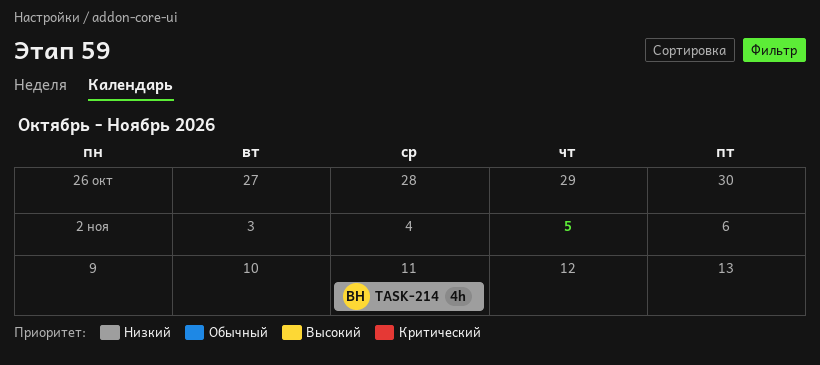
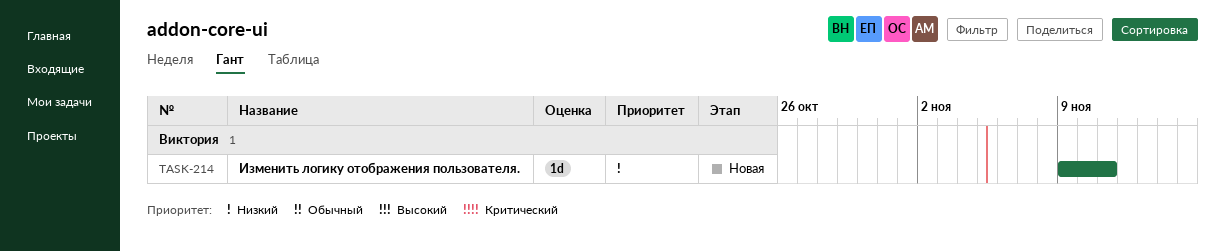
TASK-214, estimate: 4h -> 1d
TASK-214, start: Nov 11 -> Nov 9

